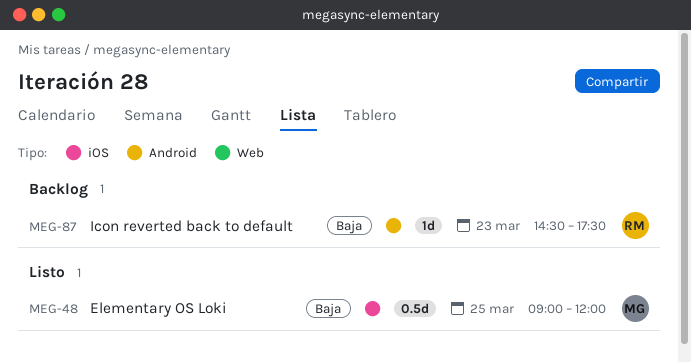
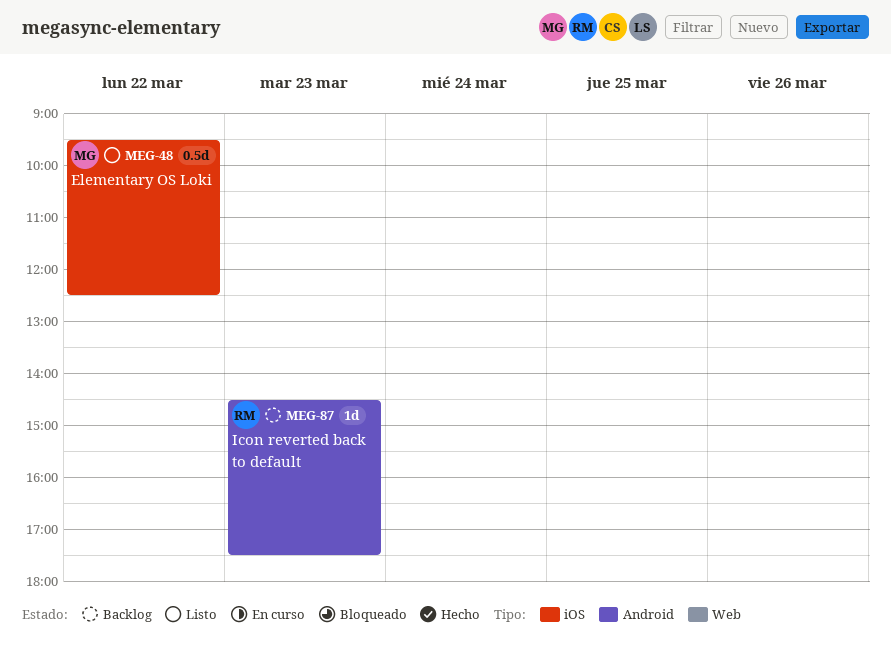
MEG-48, day: Mar 25 -> Mar 22
MEG-48, begins: 09:00 -> 09:30
MEG-48, ends: 12:00 -> 12:30

